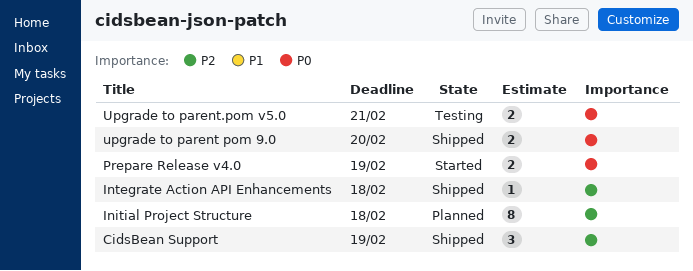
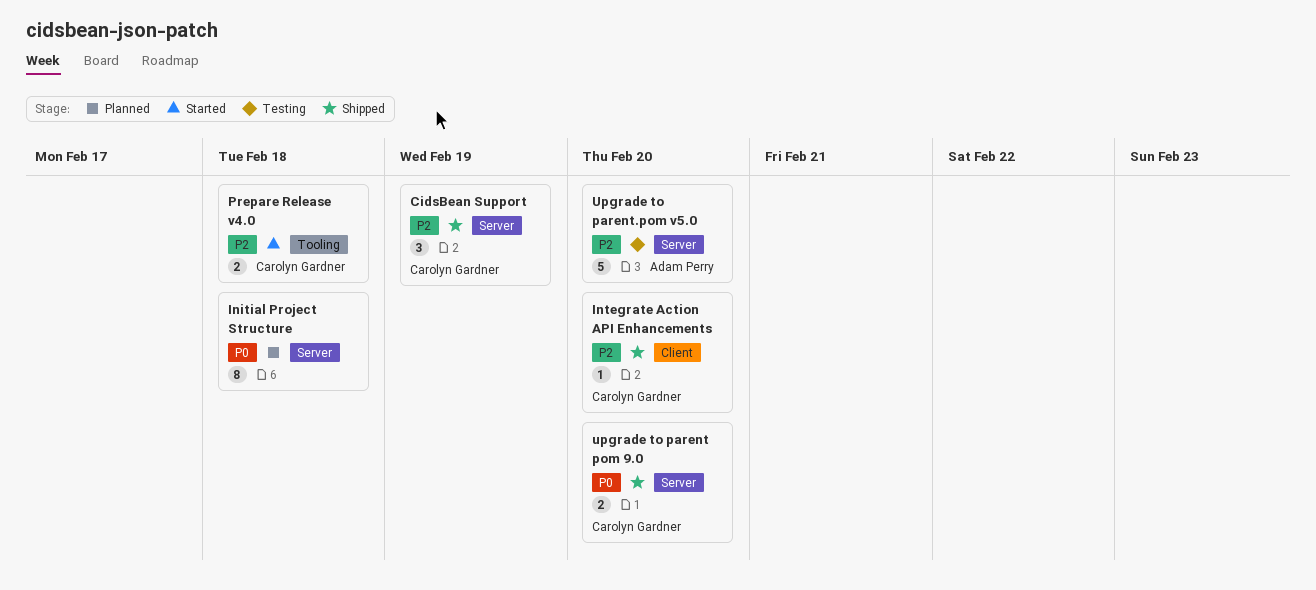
Initial Project Structure, priority: P2 -> P0
Integrate Action API Enhancements, due: Feb 18 -> Feb 20
Prepare Release v4.0, priority: P0 -> P2
Prepare Release v4.0, due: Feb 19 -> Feb 18
Upgrade to parent.pom v5.0, priority: P0 -> P2
Upgrade to parent.pom v5.0, estimate: 2 -> 5
Upgrade to parent.pom v5.0, due: Feb 21 -> Feb 20

